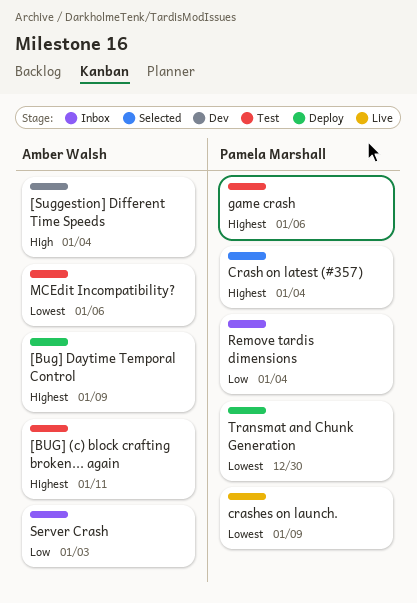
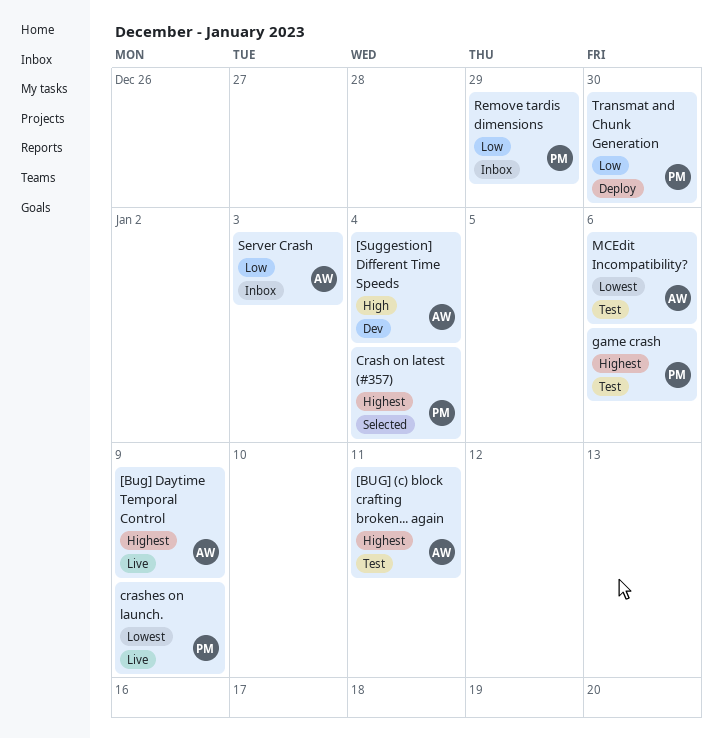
[Bug] Daytime Temporal Control, status: Deploy -> Live
Remove tardis dimensions, due: Jan 4 -> Dec 29
Transmat and Chunk Generation, priority: Lowest -> Low

